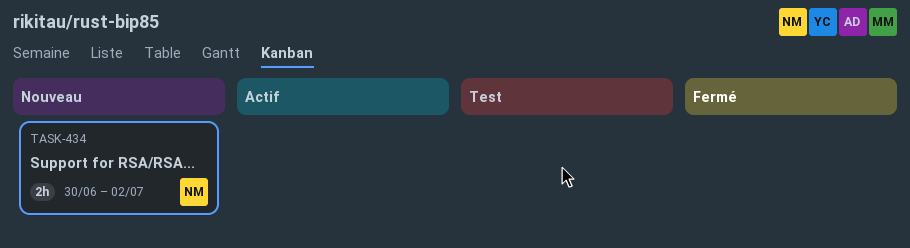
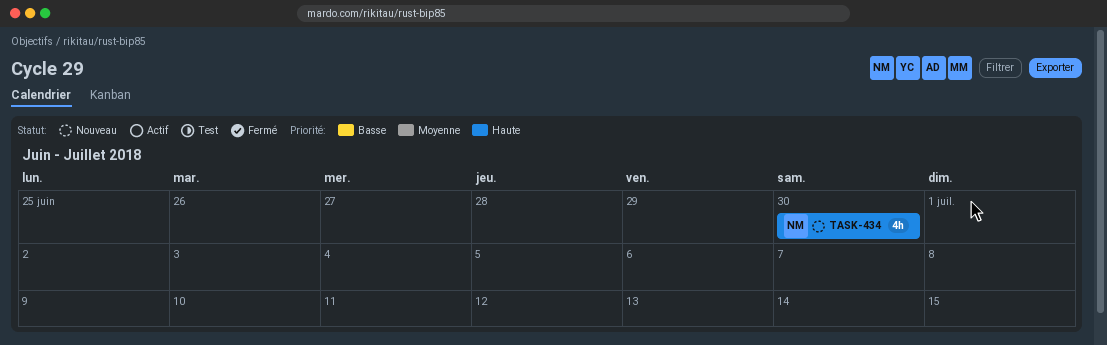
TASK-434, estimate: 2h -> 4h
TASK-434, due: Jul 2 -> Jun 30

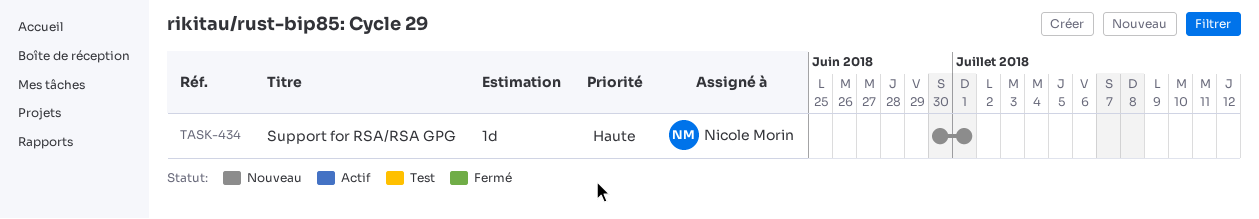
TASK-434, estimate: 4h -> 1d
TASK-434, due: Jun 30 -> Jul 1

